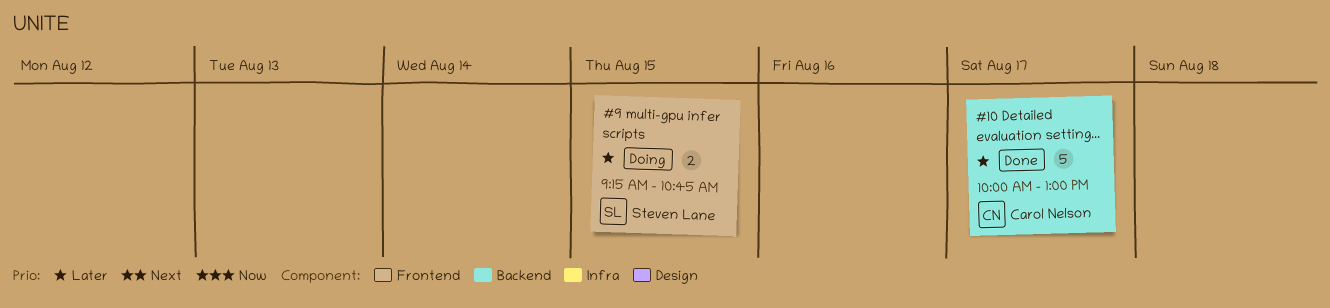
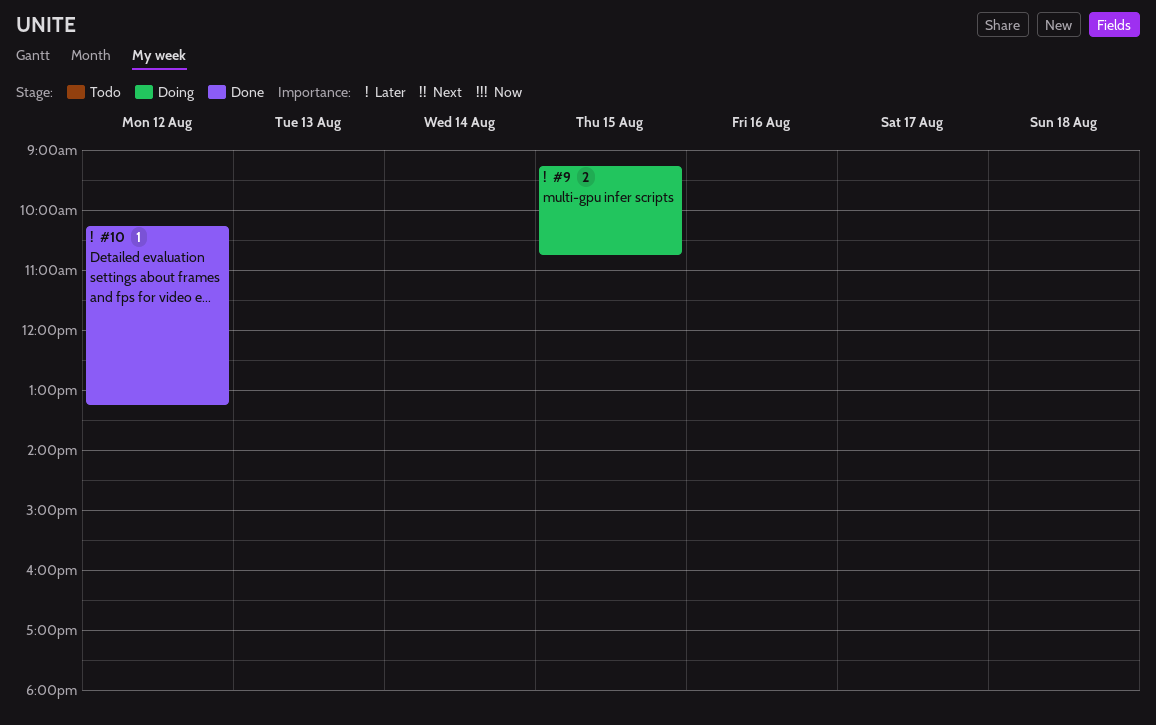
#10, estimate: 5 -> 1
#10, day: Aug 17 -> Aug 12
#10, begins: 10:00 -> 10:15
#10, ends: 13:00 -> 13:15

